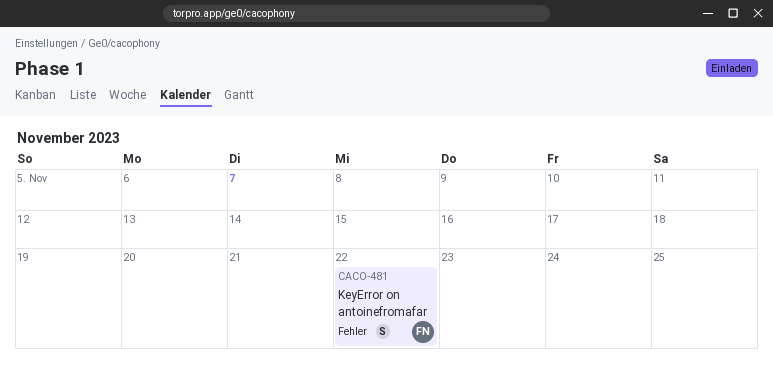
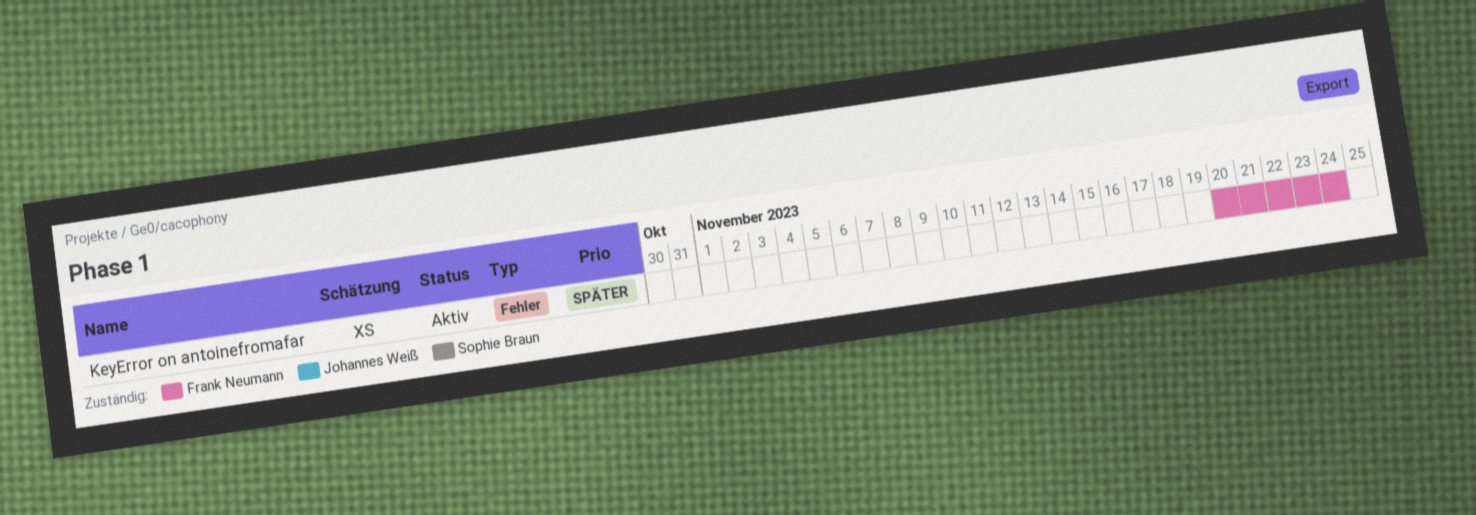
KeyError on antoinefromafar, estimate: S -> XS
KeyError on antoinefromafar, due: Nov 22 -> Nov 24

